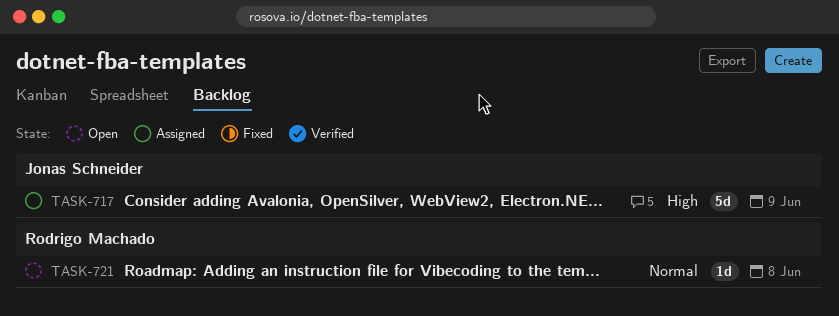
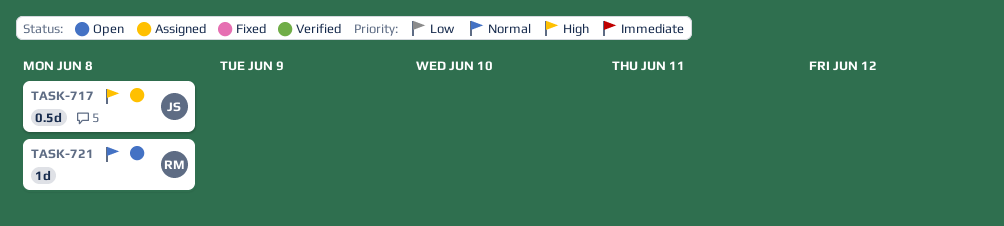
TASK-717, estimate: 5d -> 0.5d
TASK-717, due: Jun 9 -> Jun 8

